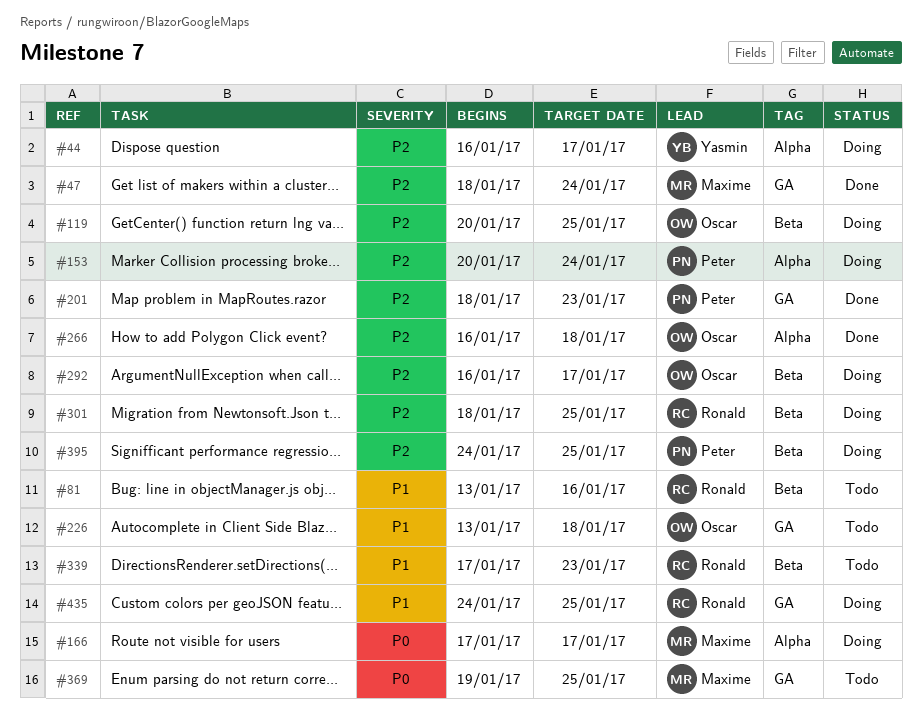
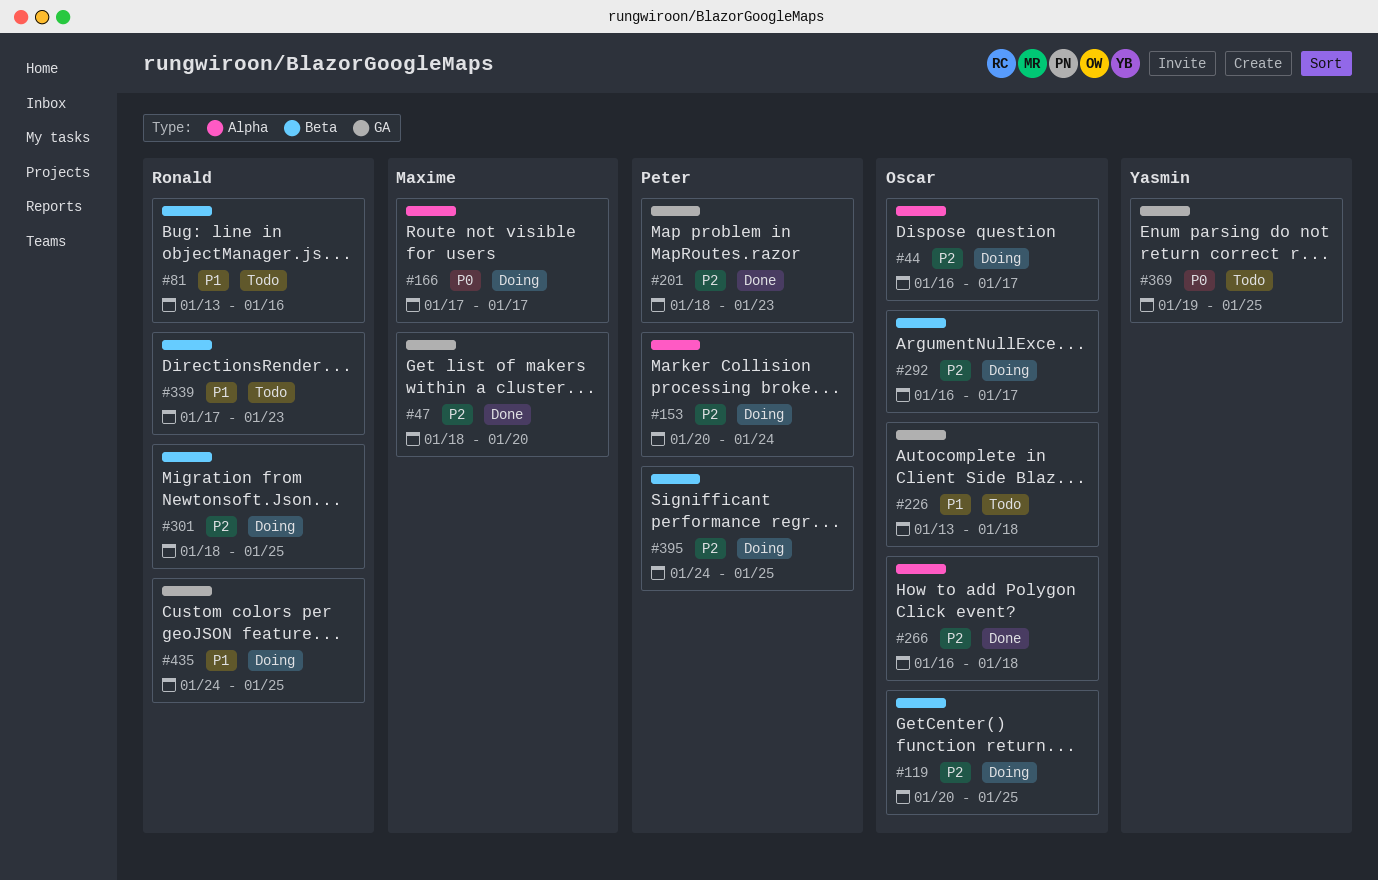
#44, owner: Yasmin -> Oscar
#47, due: Jan 24 -> Jan 20
#369, owner: Maxime -> Yasmin

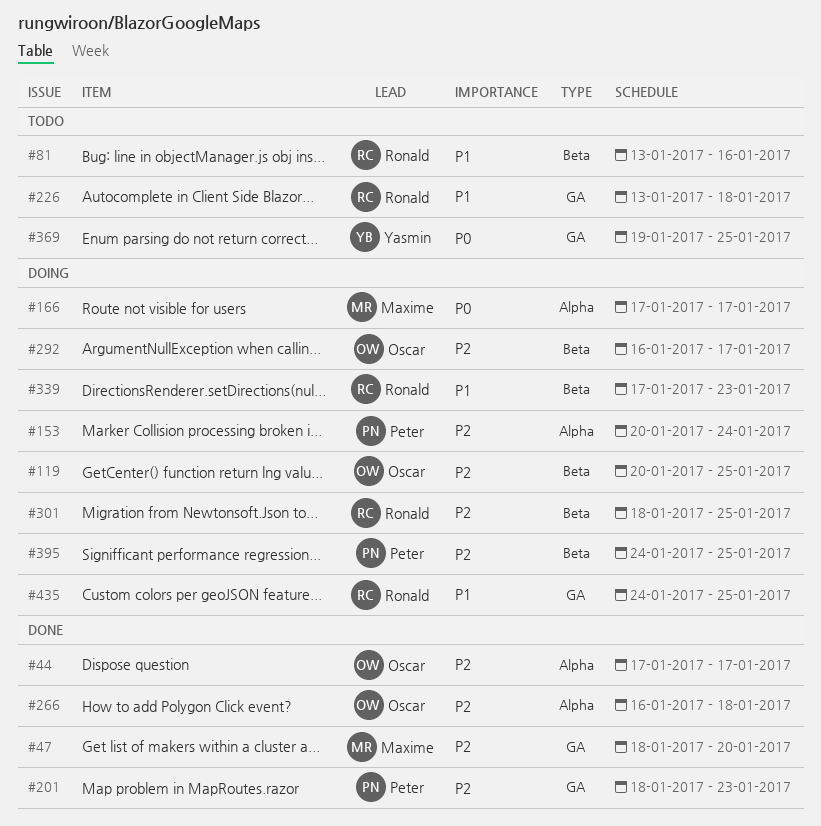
#44, status: Doing -> Done
#44, start: Jan 16 -> Jan 17
#226, owner: Oscar -> Ronald
#339, status: Todo -> Doing

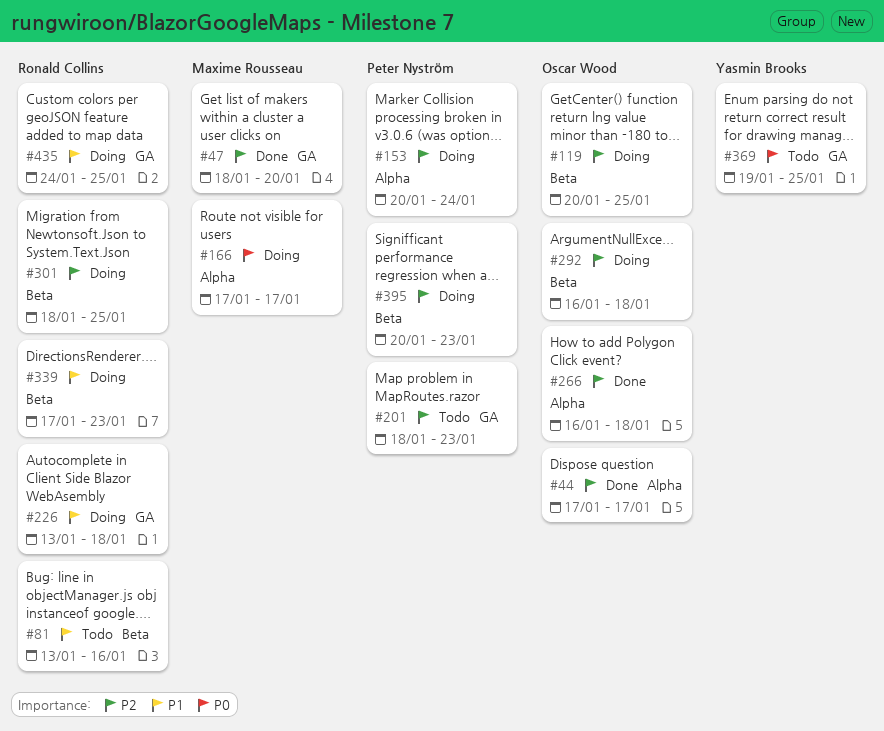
#201, status: Done -> Todo
#226, status: Todo -> Doing
#292, due: Jan 17 -> Jan 18
#395, start: Jan 24 -> Jan 20
#395, due: Jan 25 -> Jan 23

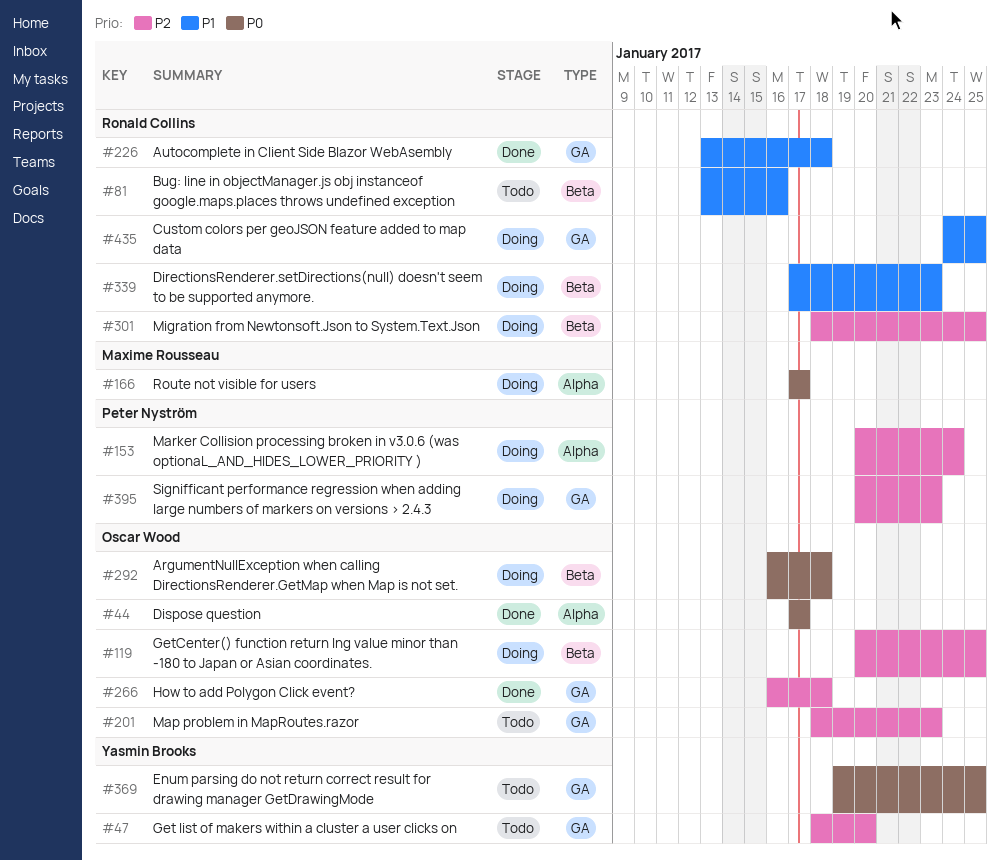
#44, priority: P2 -> P0
#47, status: Done -> Todo
#47, owner: Maxime Rousseau -> Yasmin Brooks
#201, owner: Peter Nyström -> Oscar Wood
#226, status: Doing -> Done
#266, label: Alpha -> GA
#292, priority: P2 -> P0
#395, label: Beta -> GA

